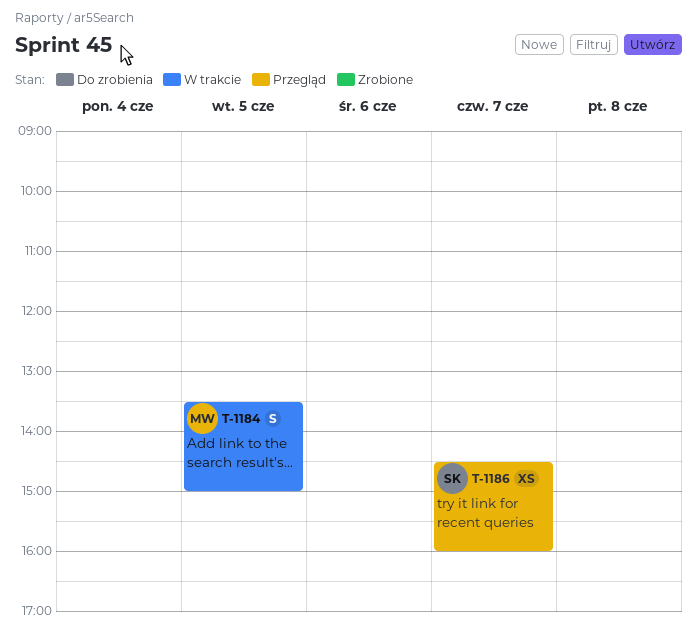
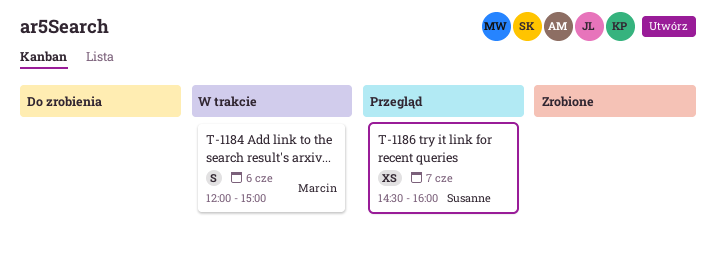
T-1184, day: Jun 5 -> Jun 6
T-1184, begins: 13:30 -> 12:00

